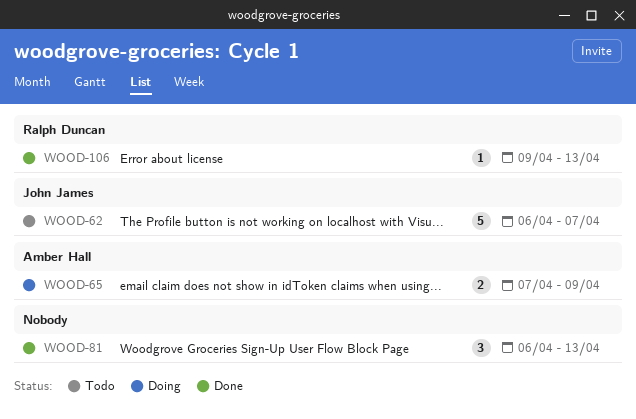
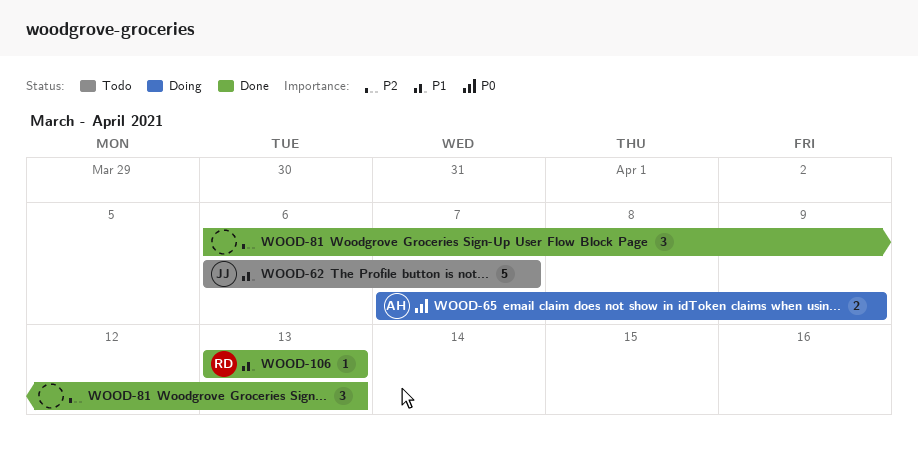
WOOD-106, start: Apr 9 -> Apr 13

